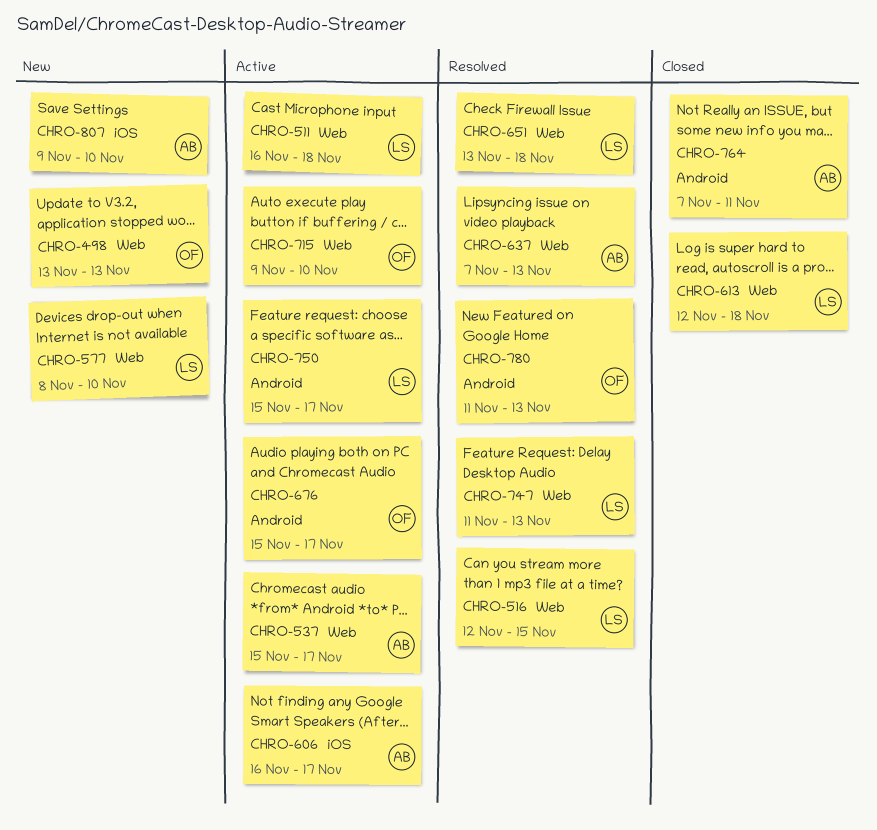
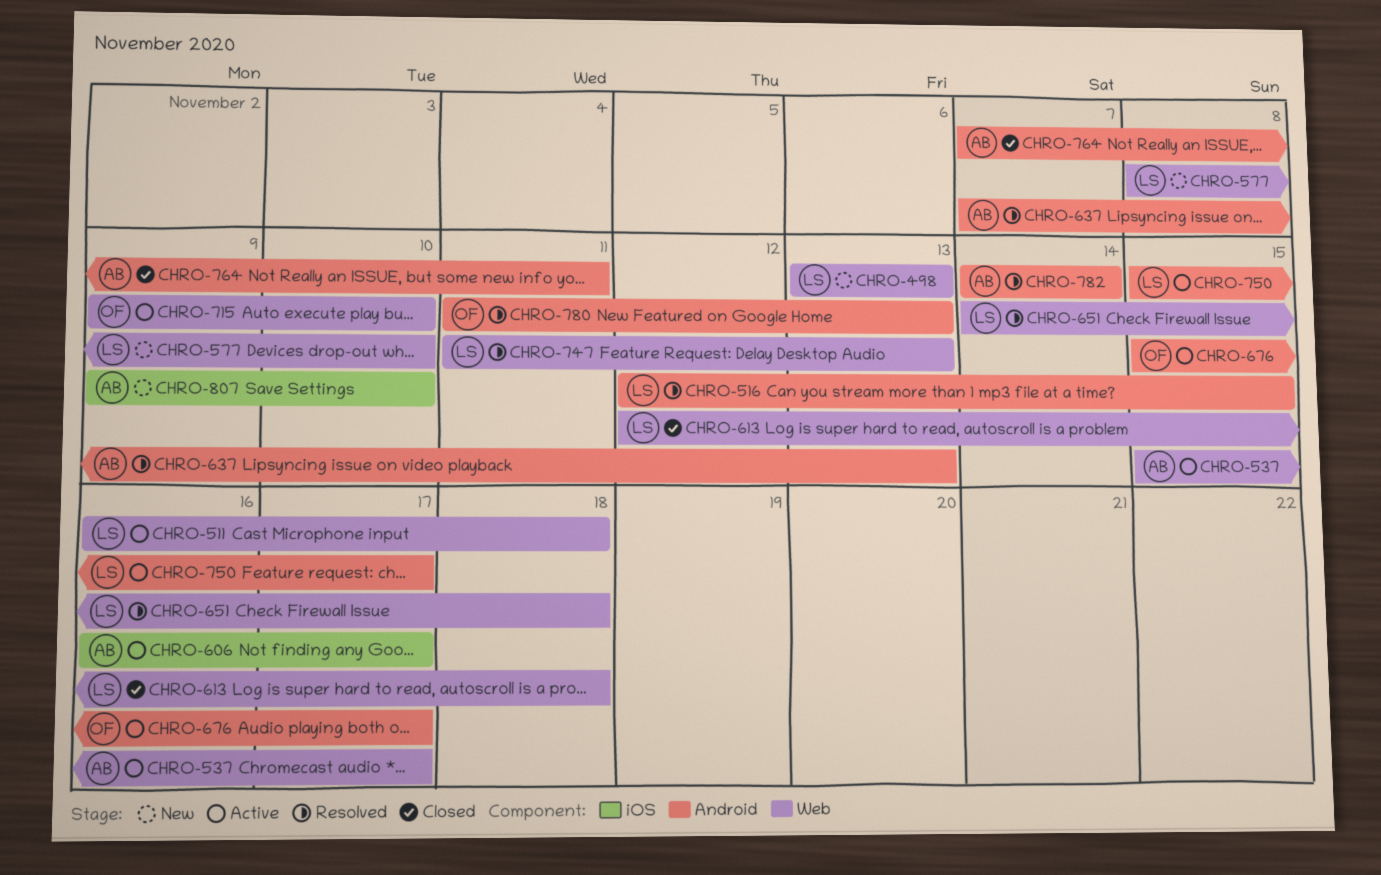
CHRO-498, owner: OF -> LS
CHRO-516, label: Web -> Android
CHRO-637, label: Web -> Android
CHRO-651, start: Nov 13 -> Nov 14
CHRO-782: none -> present

